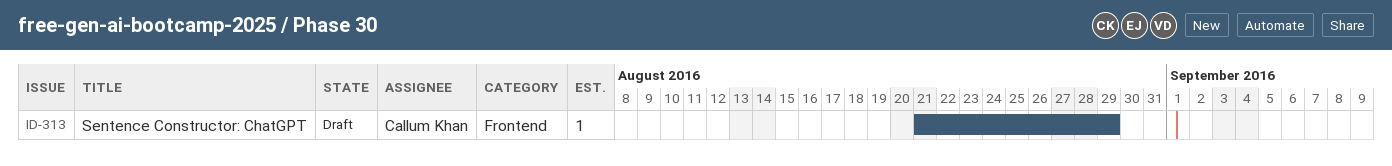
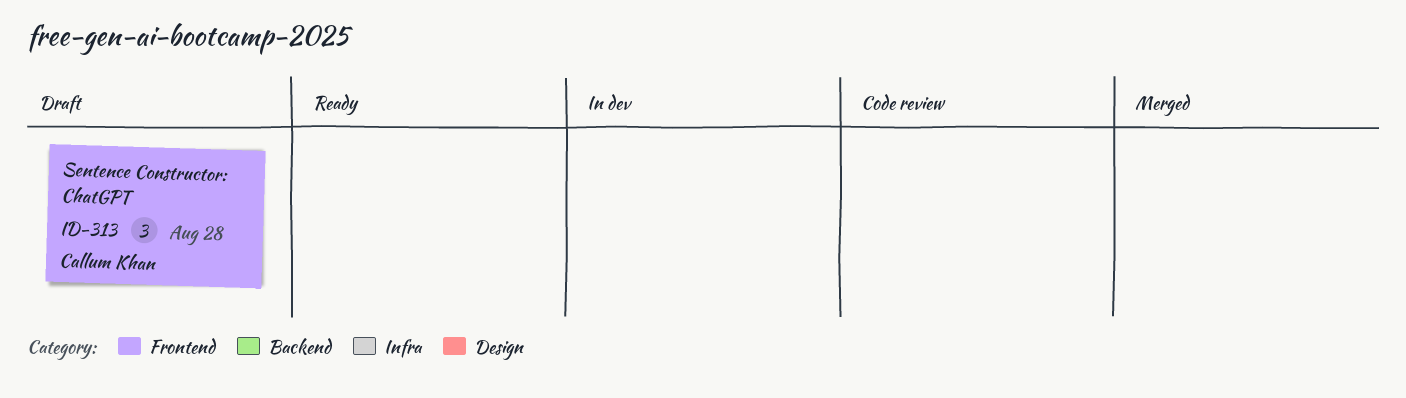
ID-313, estimate: 1 -> 3
ID-313, due: Aug 29 -> Aug 28

